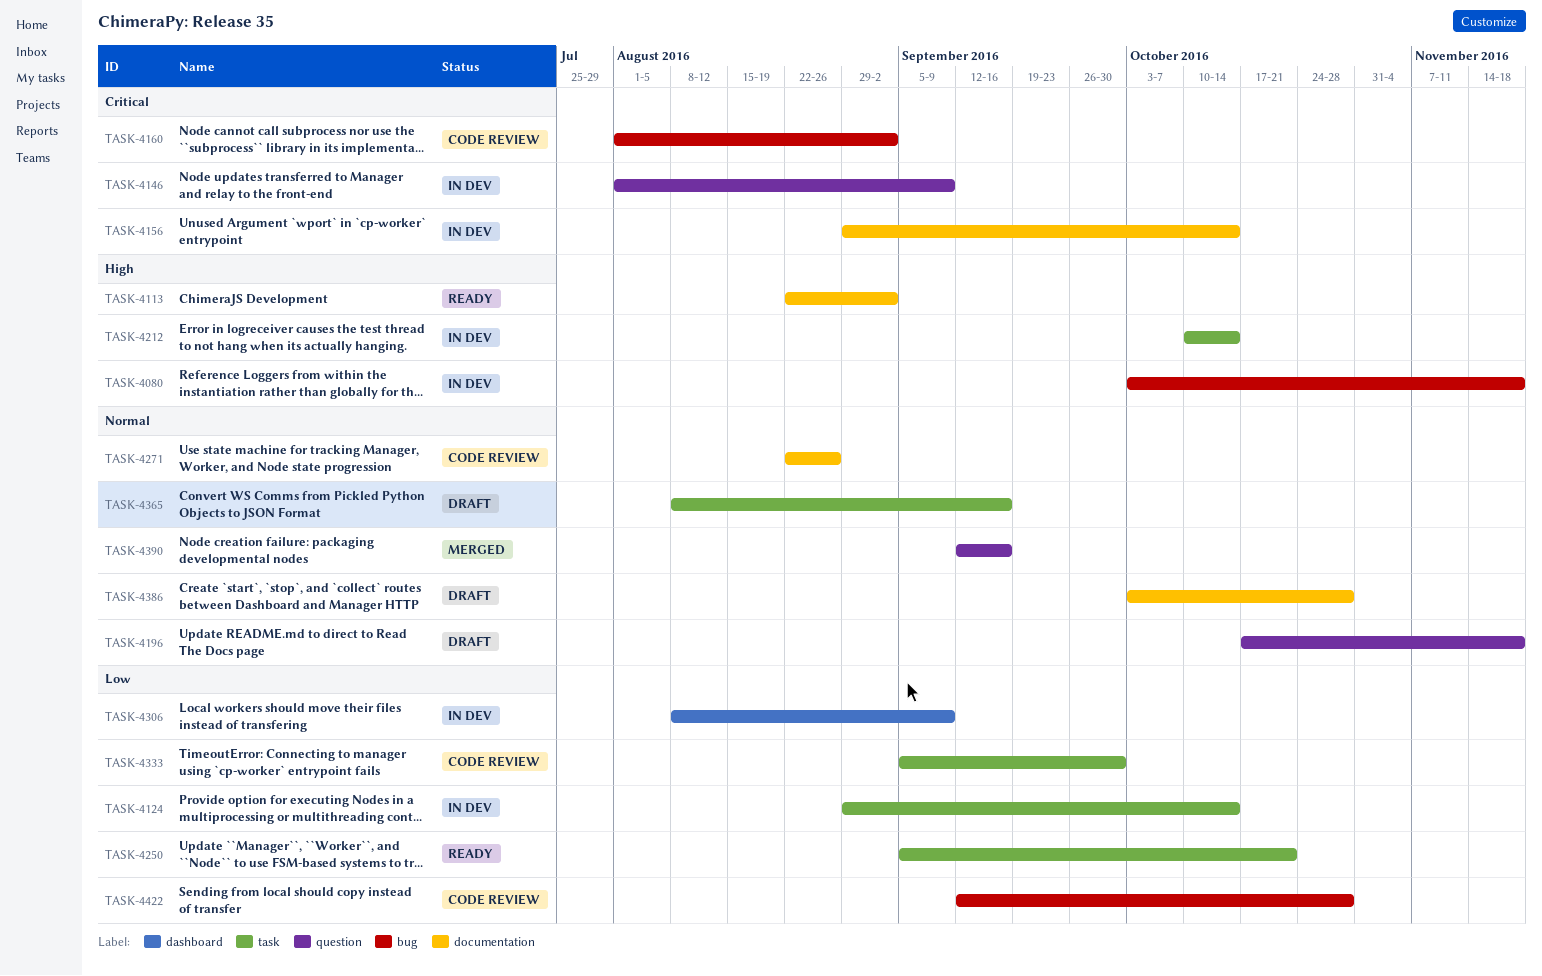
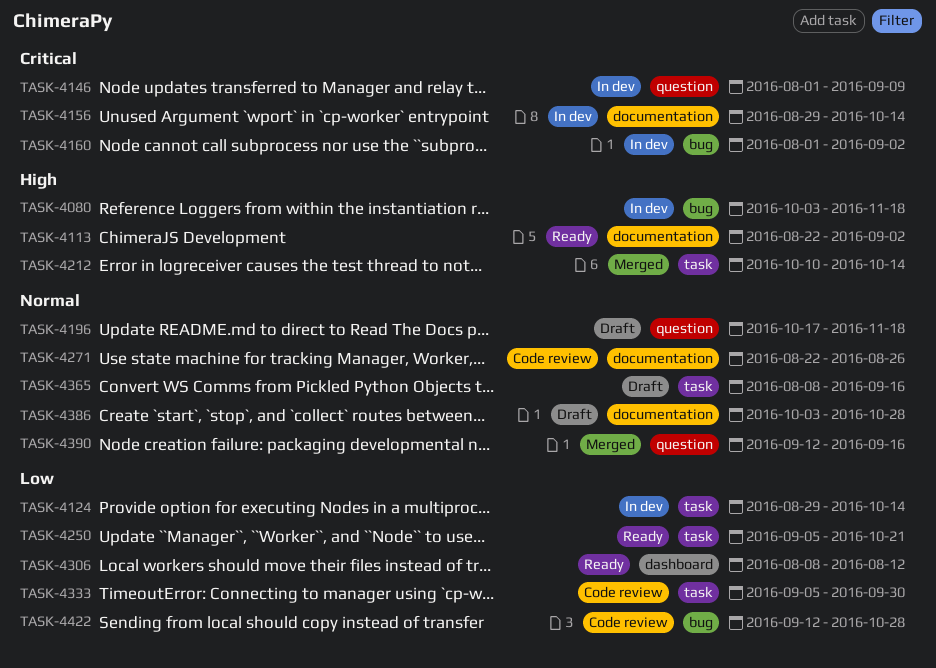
TASK-4160, status: Code review -> In dev
TASK-4212, status: In dev -> Merged
TASK-4306, status: In dev -> Ready
TASK-4306, due: Sep 9 -> Aug 12

